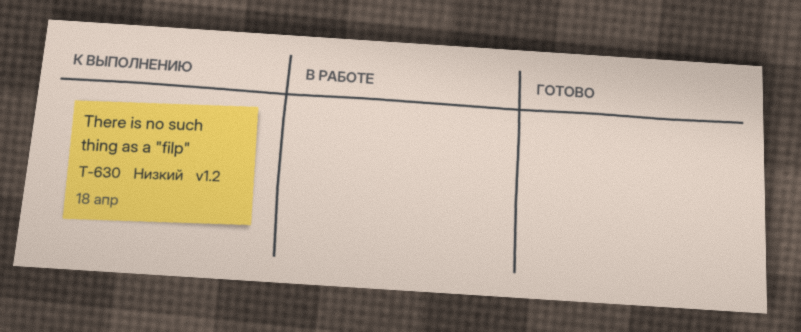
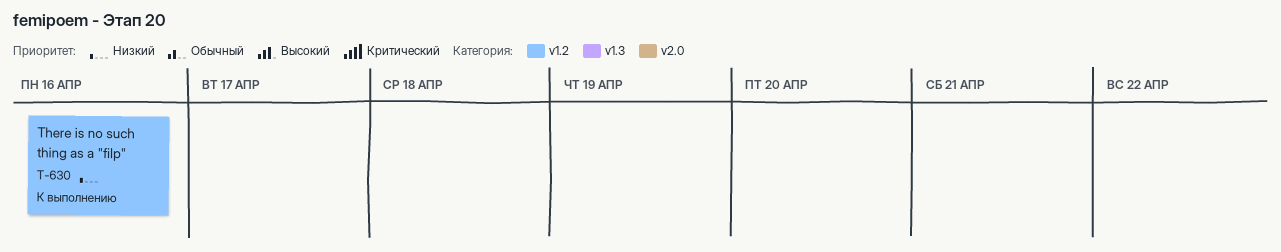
T-630, due: Apr 18 -> Apr 16

